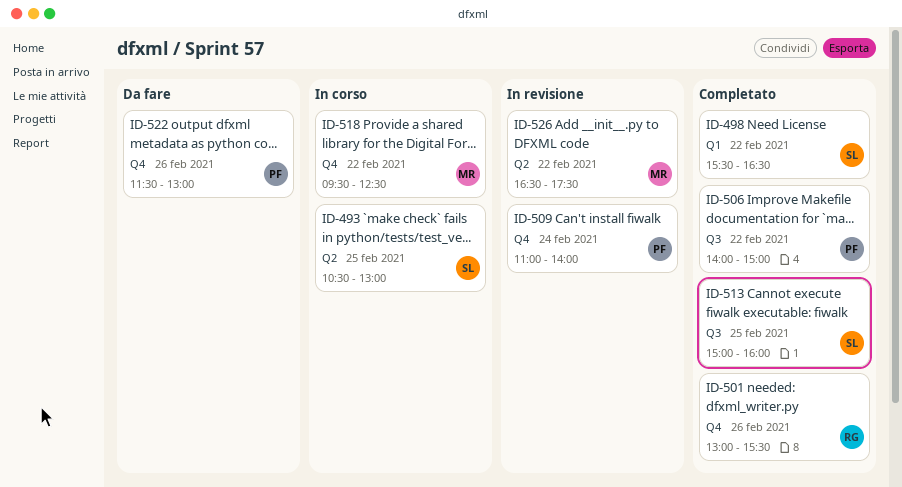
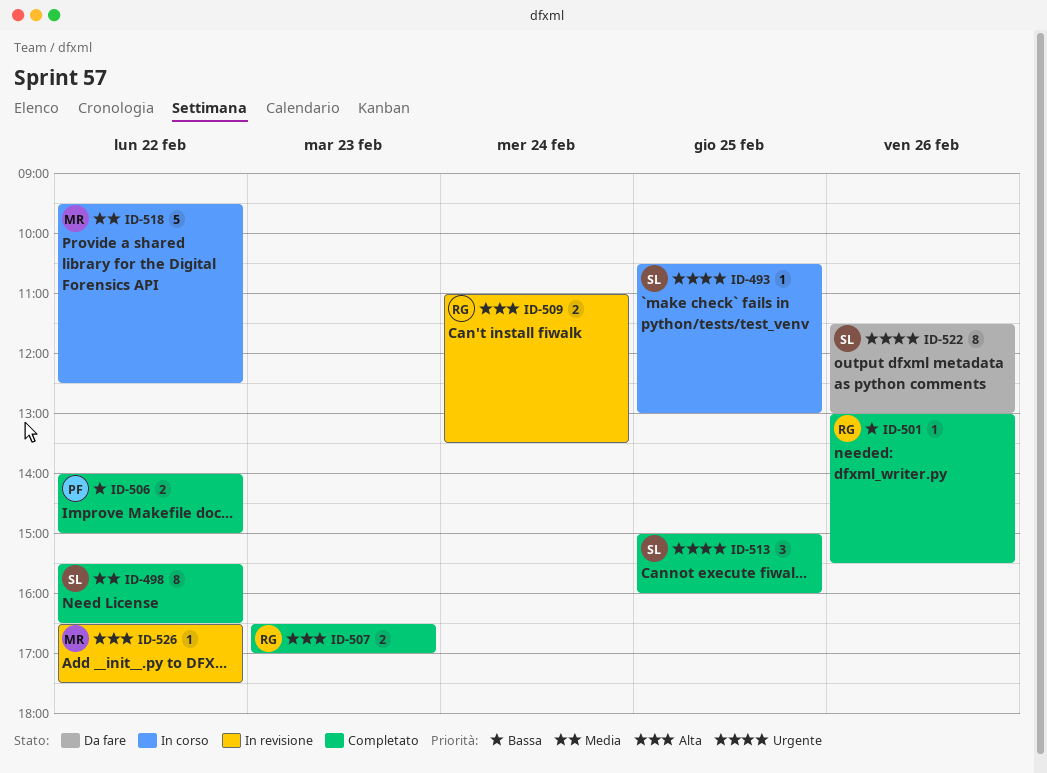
ID-507: none -> present
ID-509, owner: PF -> RG
ID-509, ends: 14:00 -> 13:30
ID-522, owner: PF -> SL

